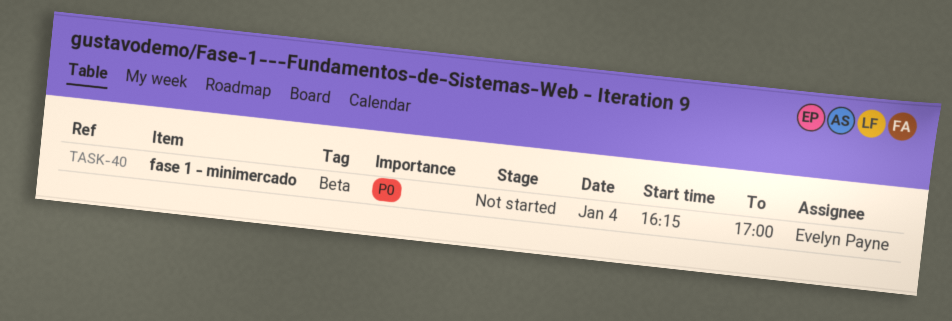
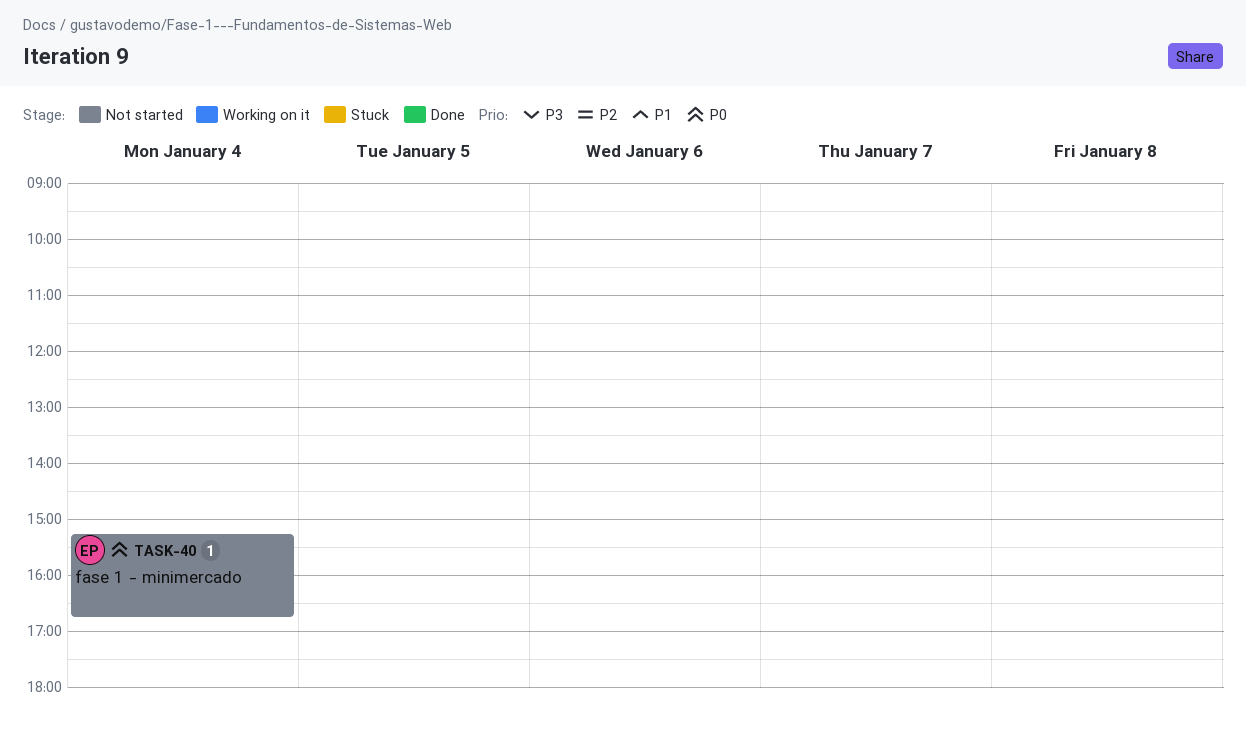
TASK-40, begins: 16:15 -> 15:15
TASK-40, ends: 17:00 -> 16:45

